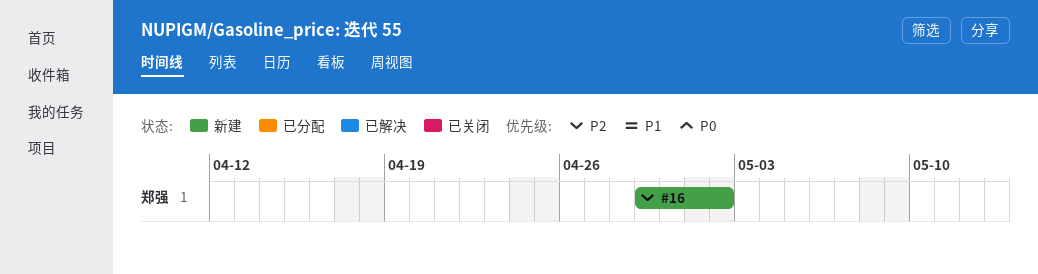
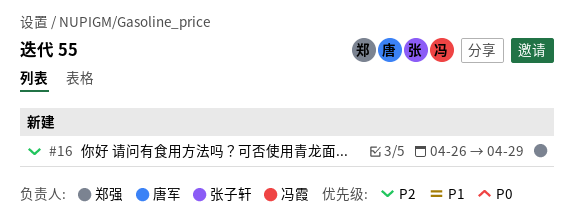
#16, start: Apr 29 -> Apr 26
#16, due: May 2 -> Apr 29

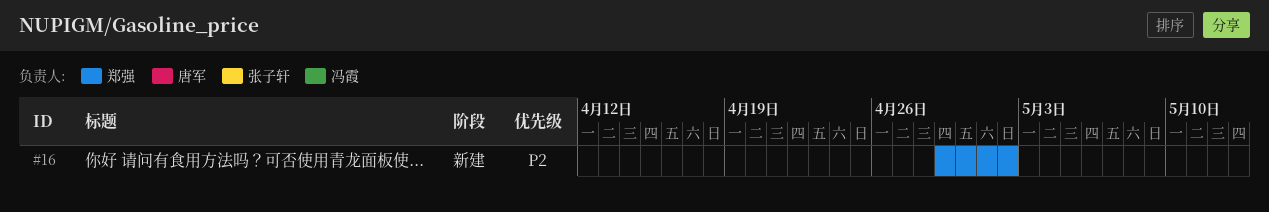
#16, start: Apr 26 -> Apr 29
#16, due: Apr 29 -> May 2

